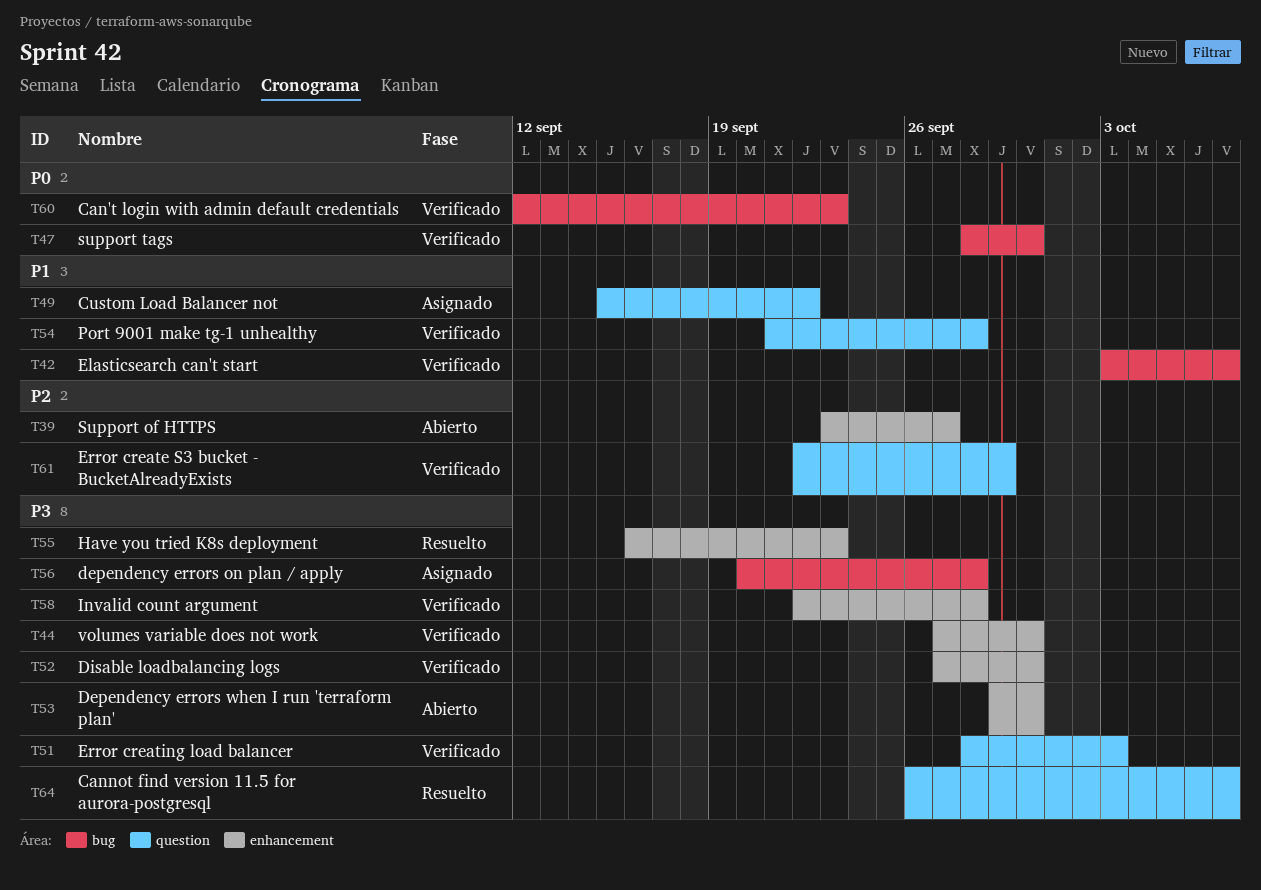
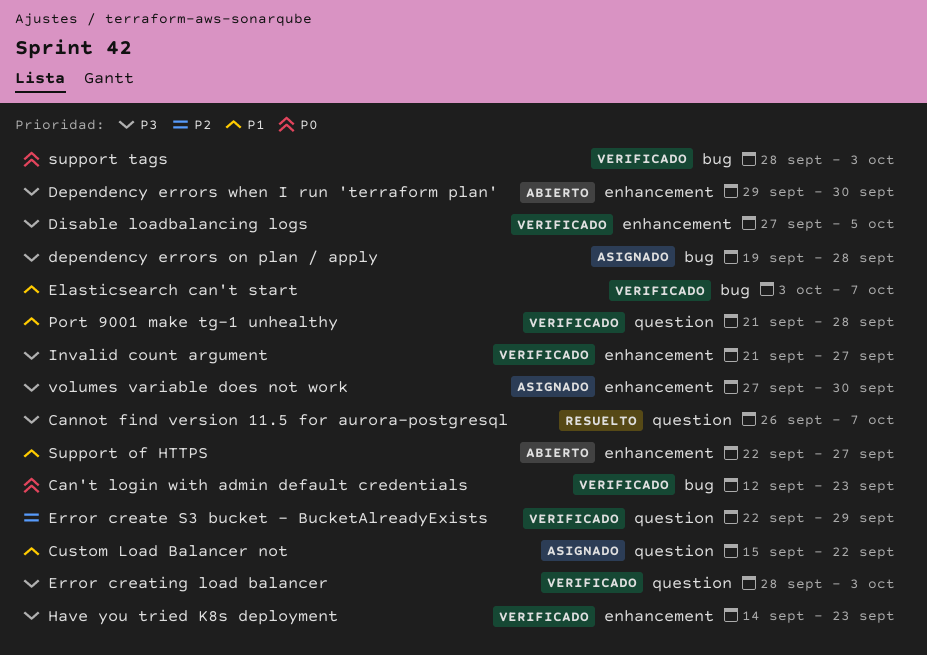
dependency errors on plan / apply, start: Sep 20 -> Sep 19
Disable loadbalancing logs, due: Sep 30 -> Oct 5
Have you tried K8s deployment, status: Resuelto -> Verificado
Have you tried K8s deployment, start: Sep 16 -> Sep 14
Invalid count argument, start: Sep 22 -> Sep 21
Invalid count argument, due: Sep 28 -> Sep 27
Support of HTTPS, priority: P2 -> P1
Support of HTTPS, start: Sep 23 -> Sep 22
support tags, due: Sep 30 -> Oct 3
volumes variable does not work, status: Verificado -> Asignado

